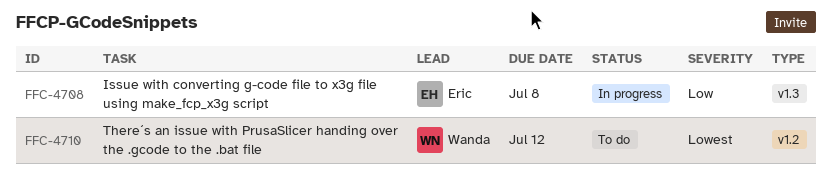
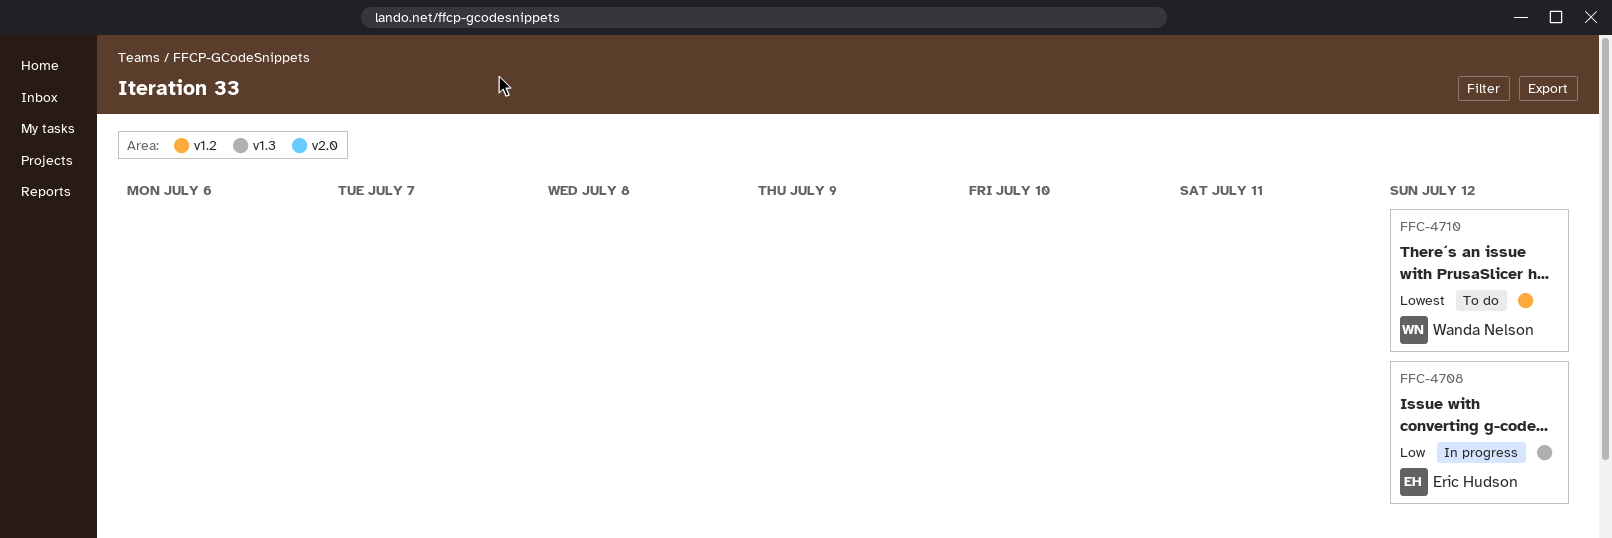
FFC-4708, due: Jul 8 -> Jul 12

